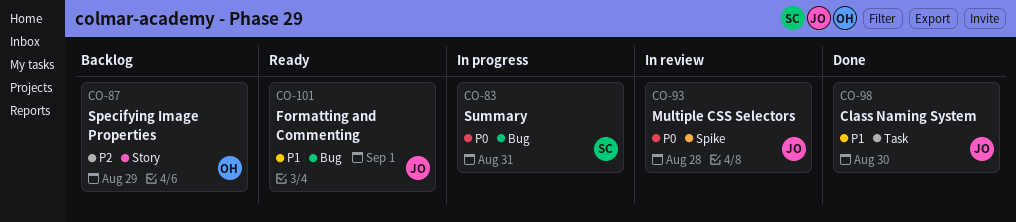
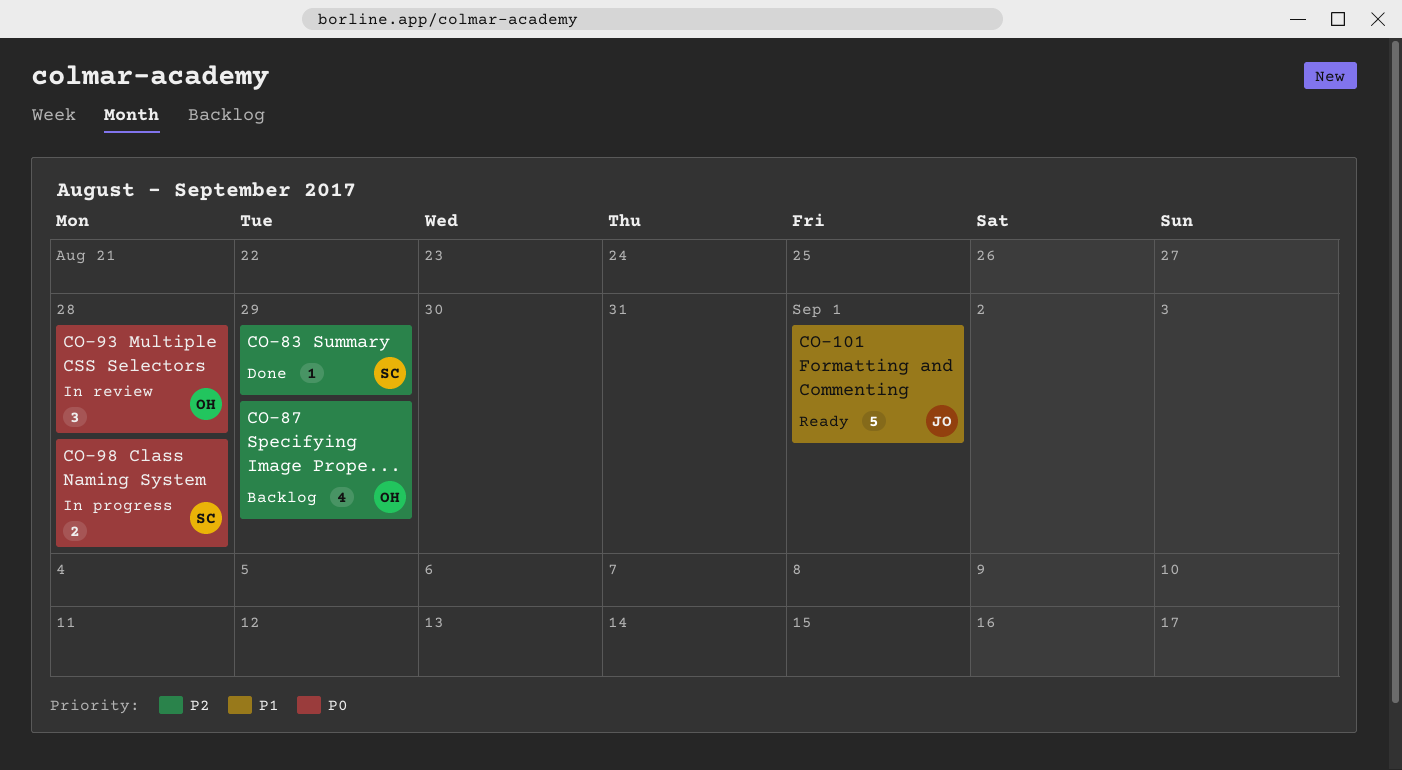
CO-83, status: In progress -> Done
CO-83, priority: P0 -> P2
CO-83, due: Aug 31 -> Aug 29
CO-93, owner: JO -> OH
CO-98, status: Done -> In progress
CO-98, owner: JO -> SC
CO-98, priority: P1 -> P0
CO-98, due: Aug 30 -> Aug 28

